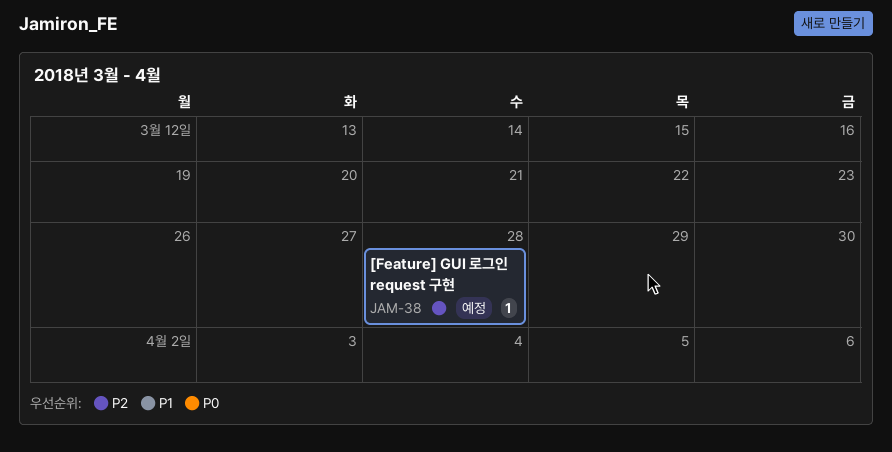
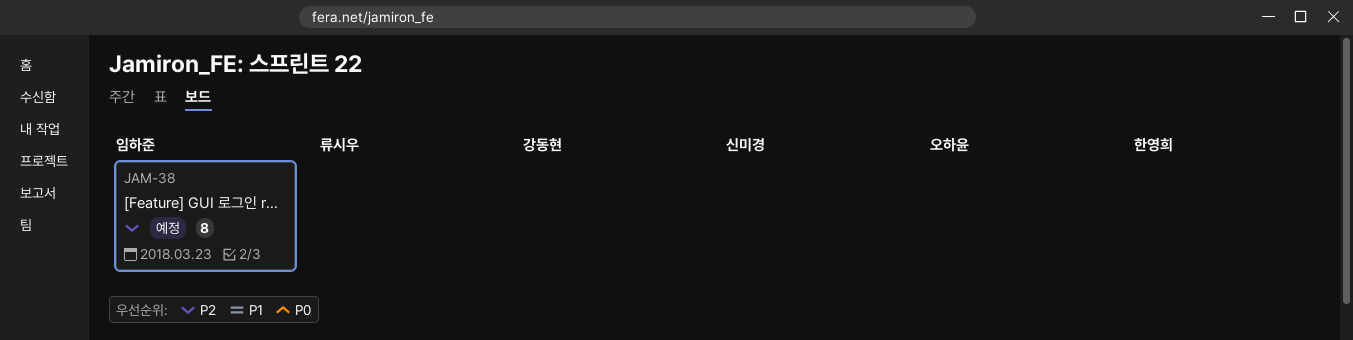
JAM-38, estimate: 1 -> 8
JAM-38, due: Mar 28 -> Mar 23

